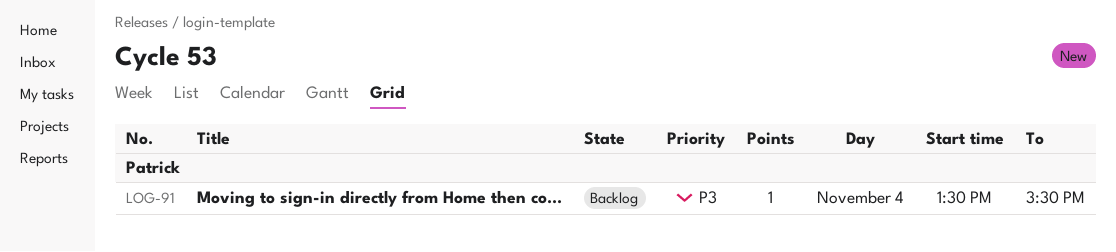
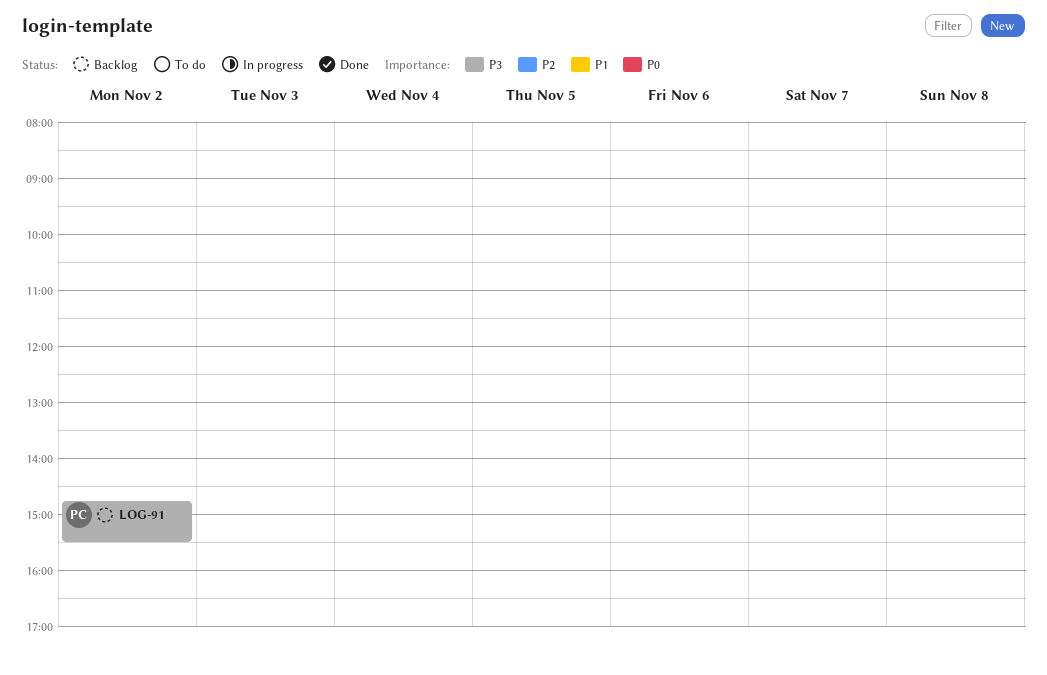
LOG-91, day: Nov 4 -> Nov 2
LOG-91, begins: 13:30 -> 14:45

